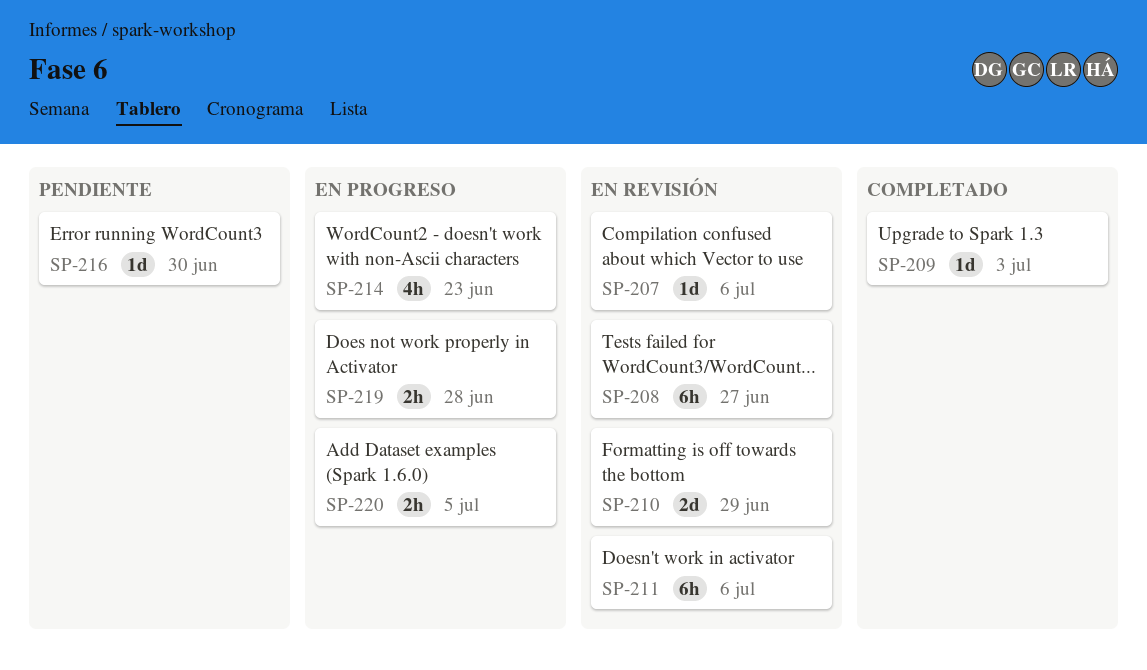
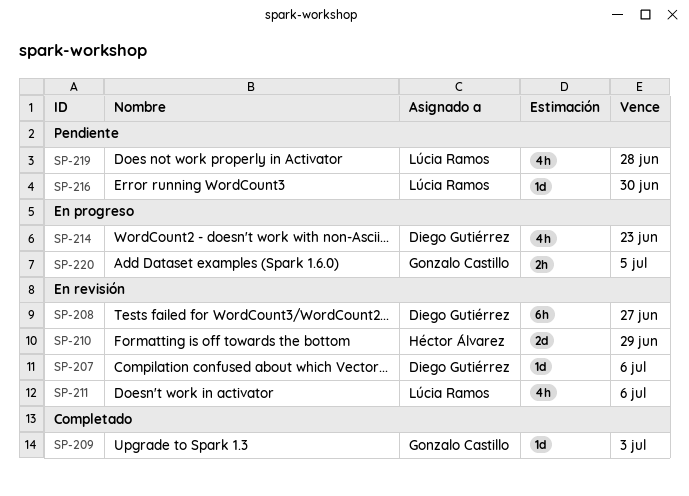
SP-211, estimate: 6h -> 4h
SP-219, status: En progreso -> Pendiente
SP-219, estimate: 2h -> 4h

